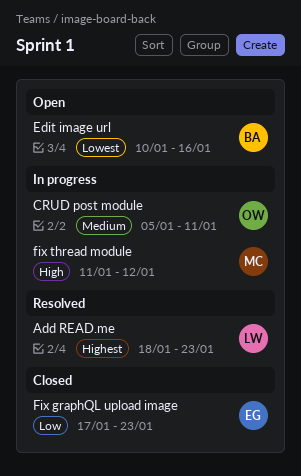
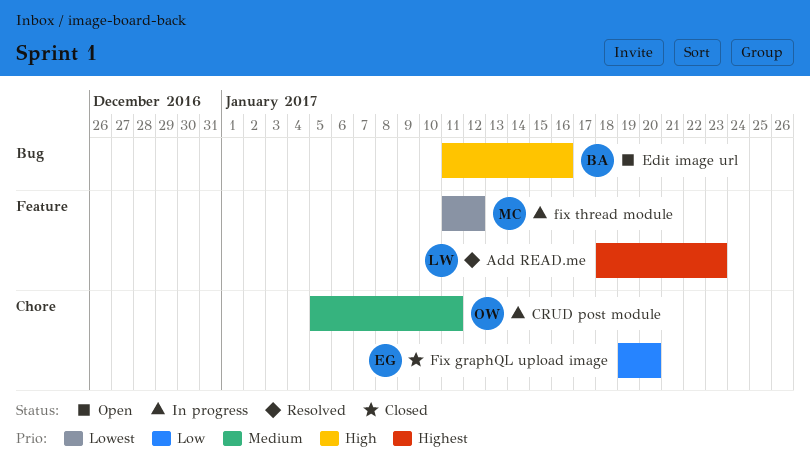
Edit image url, priority: Lowest -> High
Edit image url, start: Jan 10 -> Jan 11
Fix graphQL upload image, start: Jan 17 -> Jan 19
Fix graphQL upload image, due: Jan 23 -> Jan 20
fix thread module, priority: High -> Lowest

